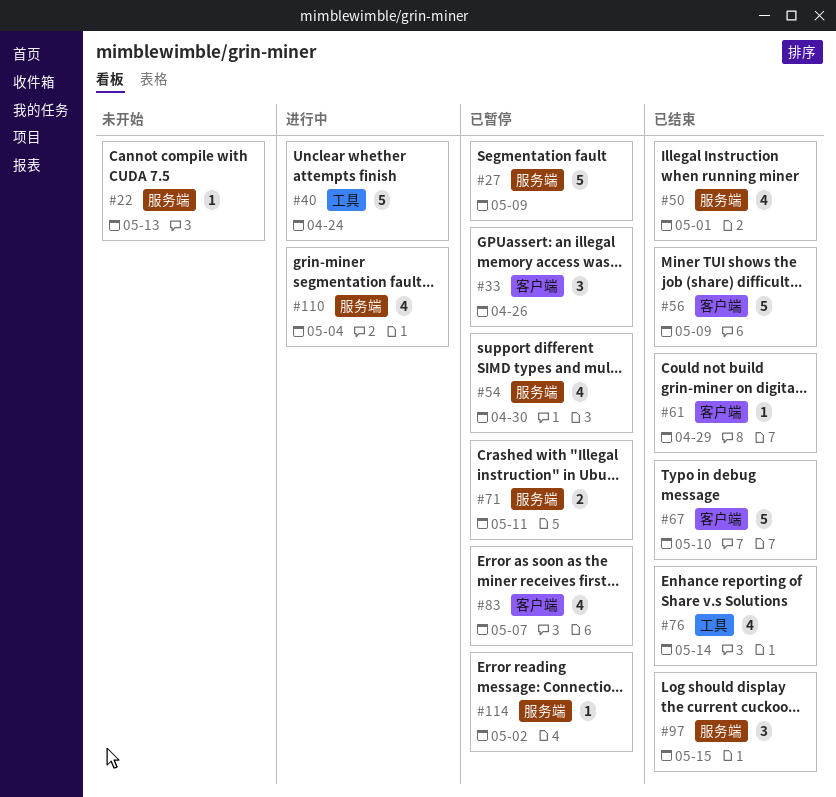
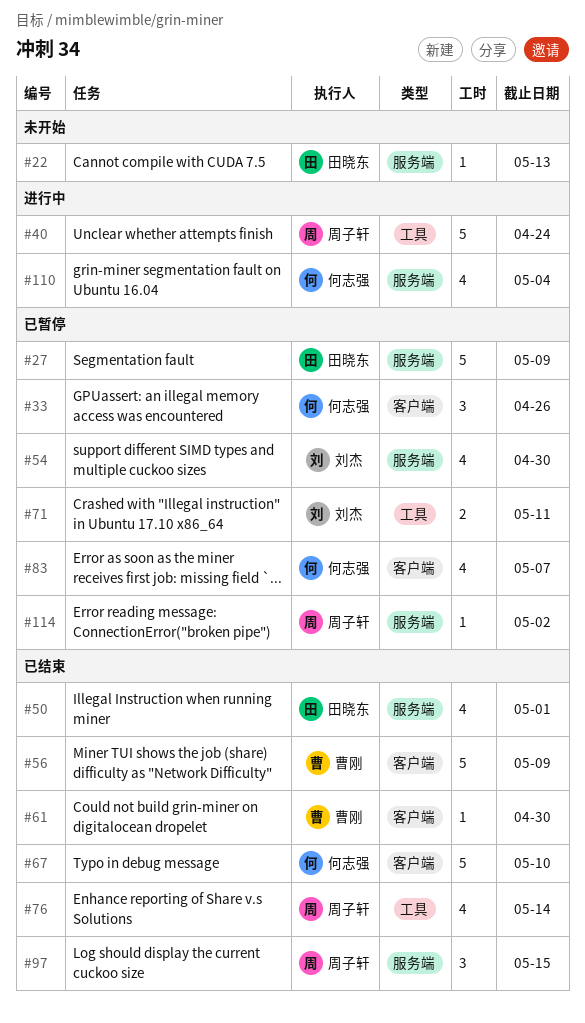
#61, due: Apr 29 -> Apr 30
#71, label: 服务端 -> 工具

